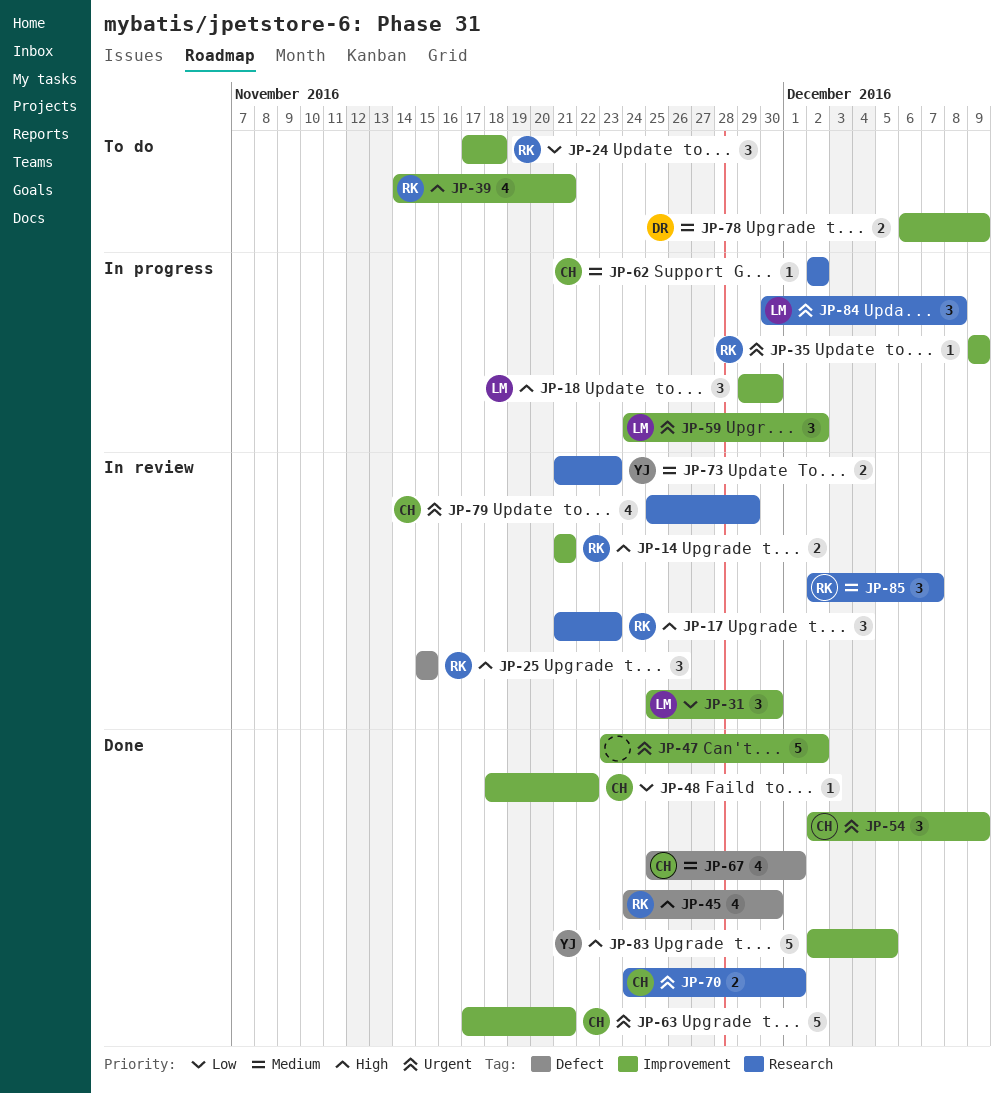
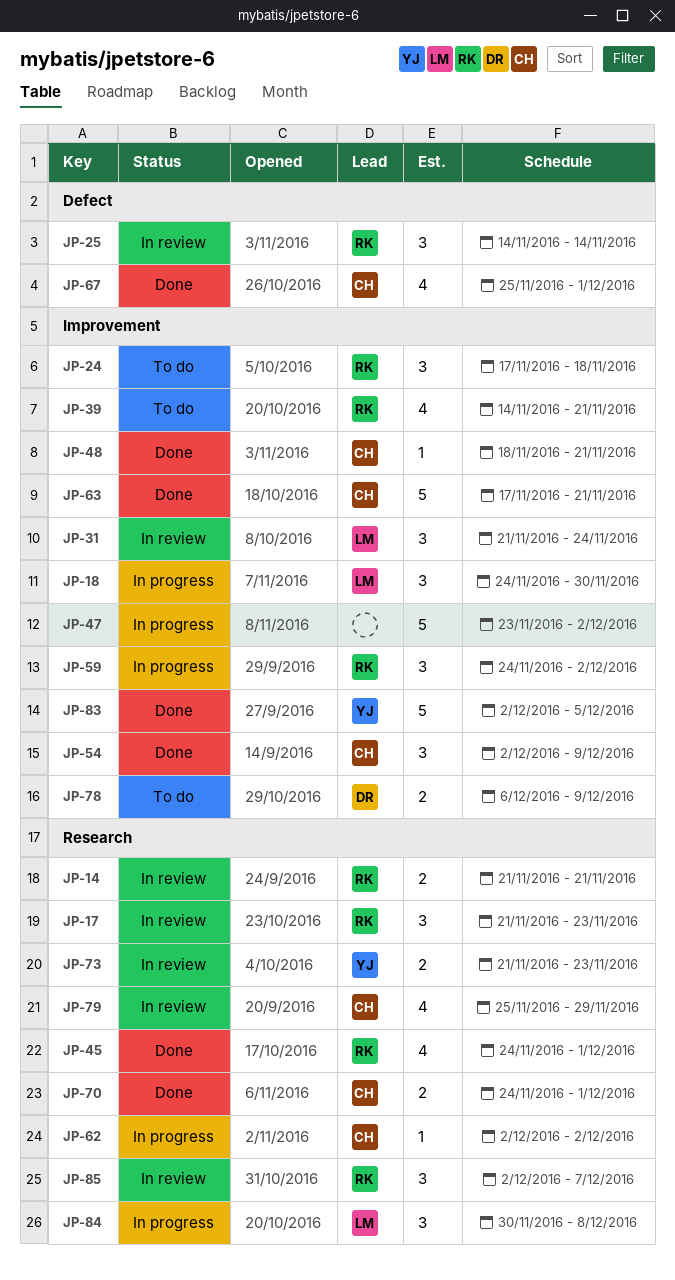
JP-14, label: Improvement -> Research
JP-18, start: Nov 29 -> Nov 24
JP-25, start: Nov 15 -> Nov 14
JP-25, due: Nov 15 -> Nov 14
JP-31, start: Nov 25 -> Nov 21
JP-31, due: Nov 30 -> Nov 24
JP-35: present -> none
JP-45, label: Defect -> Research
JP-45, due: Nov 30 -> Dec 1
JP-47, status: Done -> In progress
JP-48, due: Nov 22 -> Nov 21
JP-59, owner: LM -> RK

